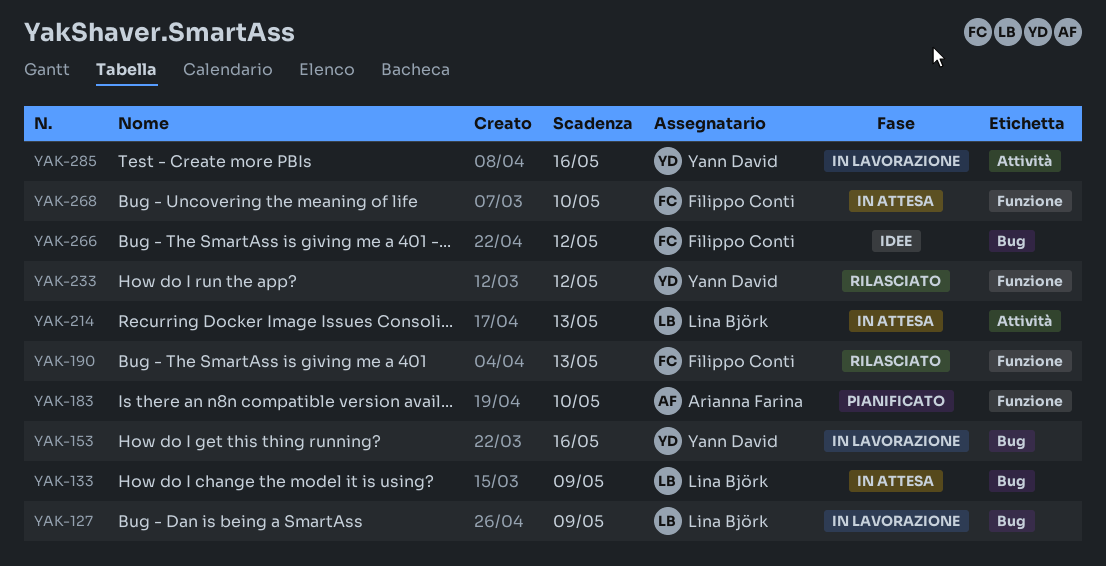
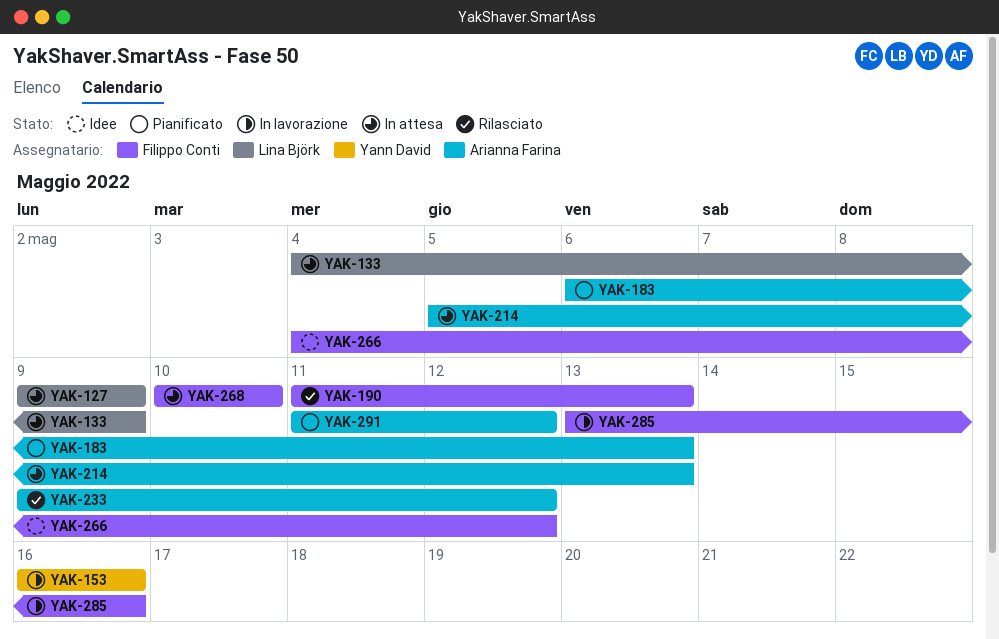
YAK-127, status: In lavorazione -> In attesa
YAK-183, due: May 10 -> May 13
YAK-214, owner: Lina Björk -> Arianna Farina
YAK-233, owner: Yann David -> Arianna Farina
YAK-285, owner: Yann David -> Filippo Conti
YAK-291: none -> present

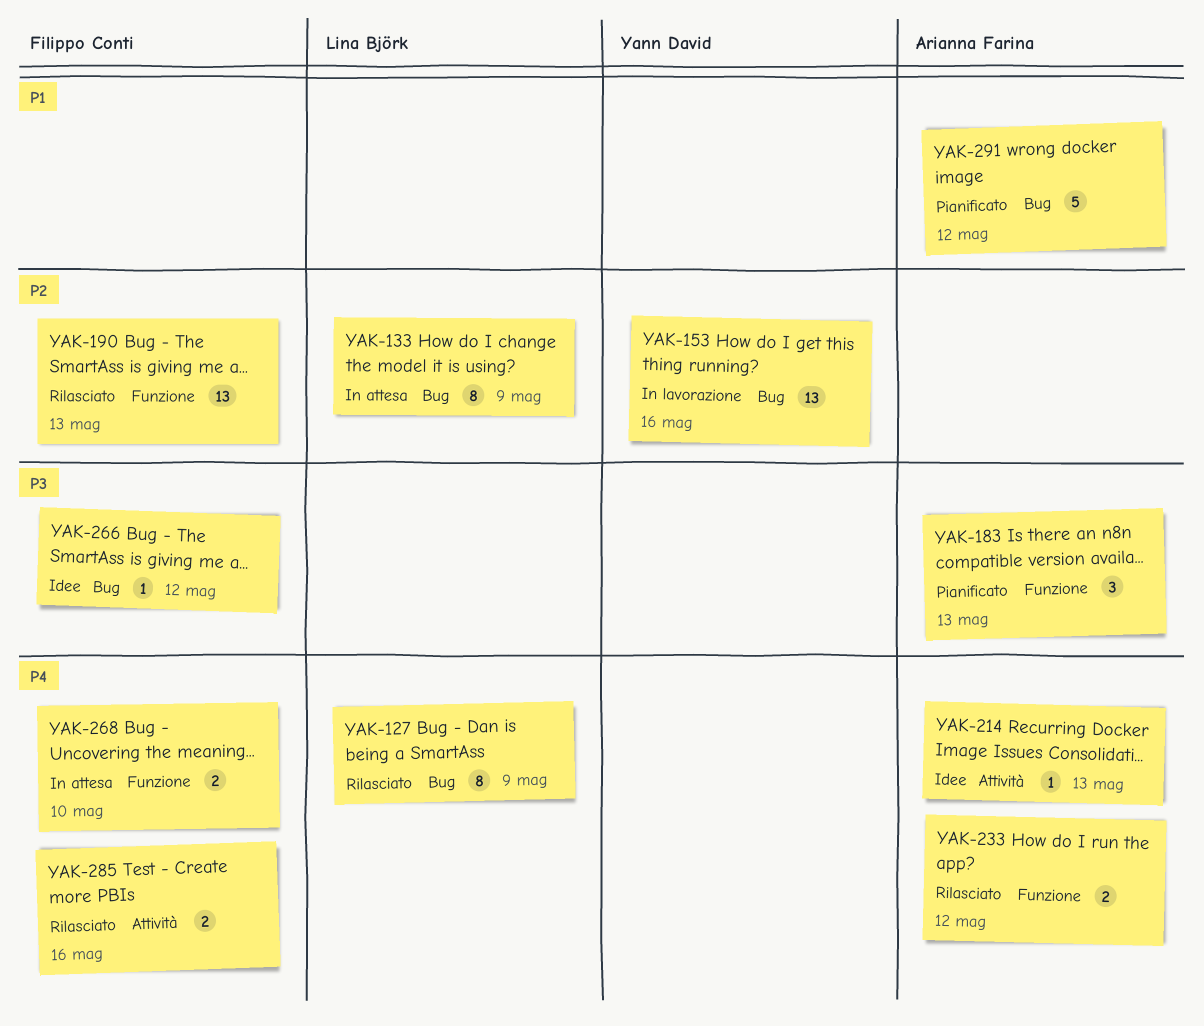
YAK-127, status: In attesa -> Rilasciato
YAK-214, status: In attesa -> Idee
YAK-285, status: In lavorazione -> Rilasciato

